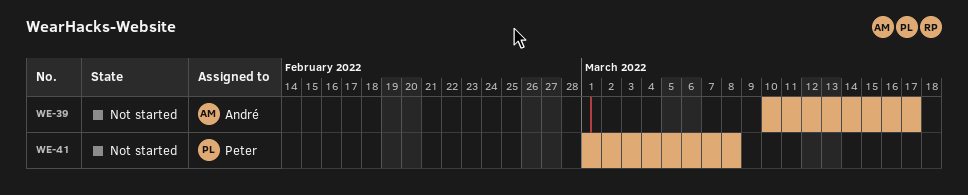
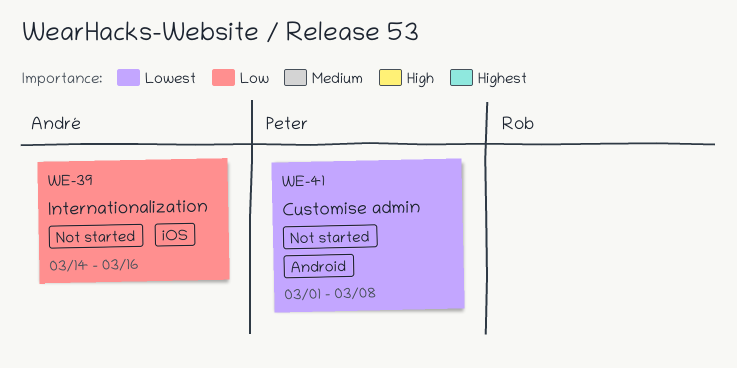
WE-39, start: Mar 10 -> Mar 14
WE-39, due: Mar 17 -> Mar 16

